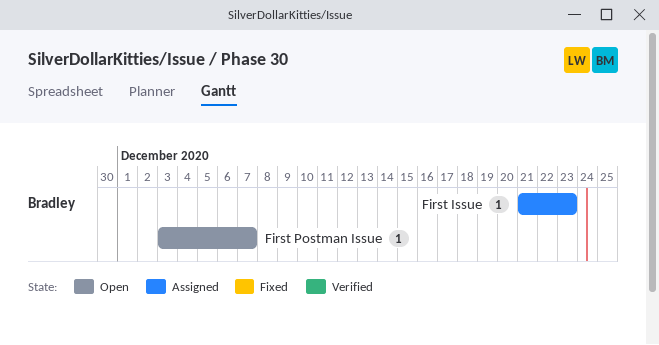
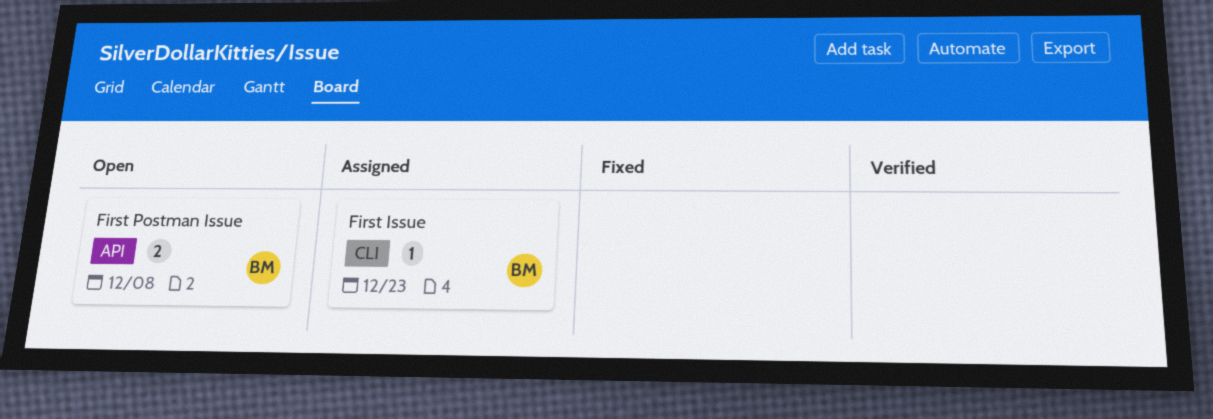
First Postman Issue, estimate: 1 -> 2
First Postman Issue, due: Dec 7 -> Dec 8

